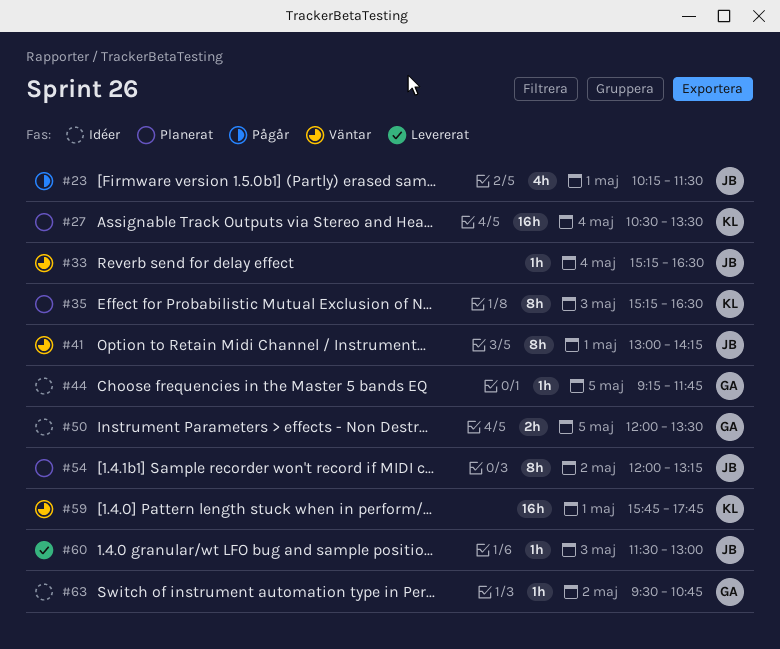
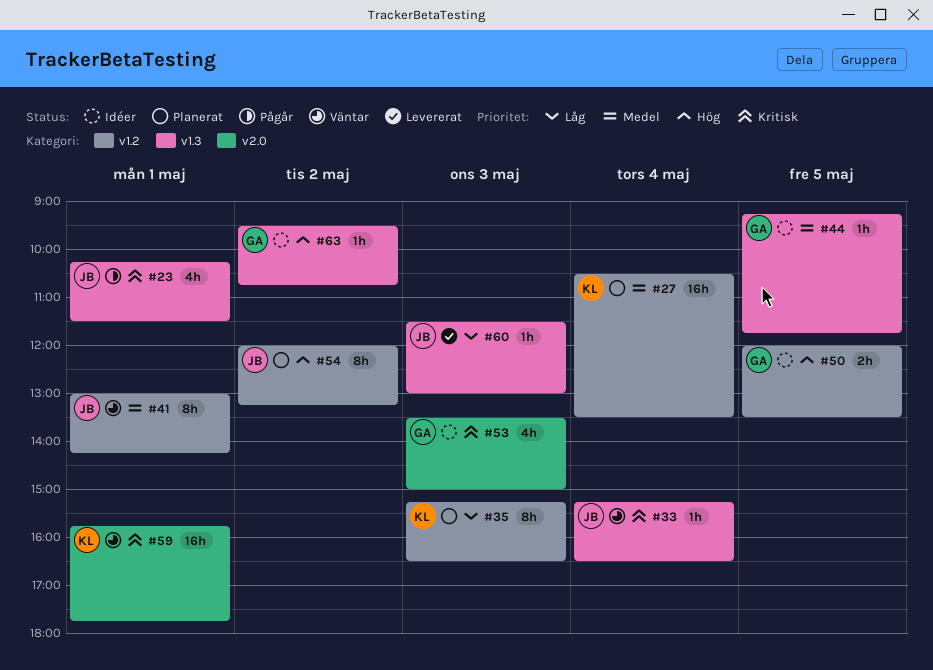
#53: none -> present

